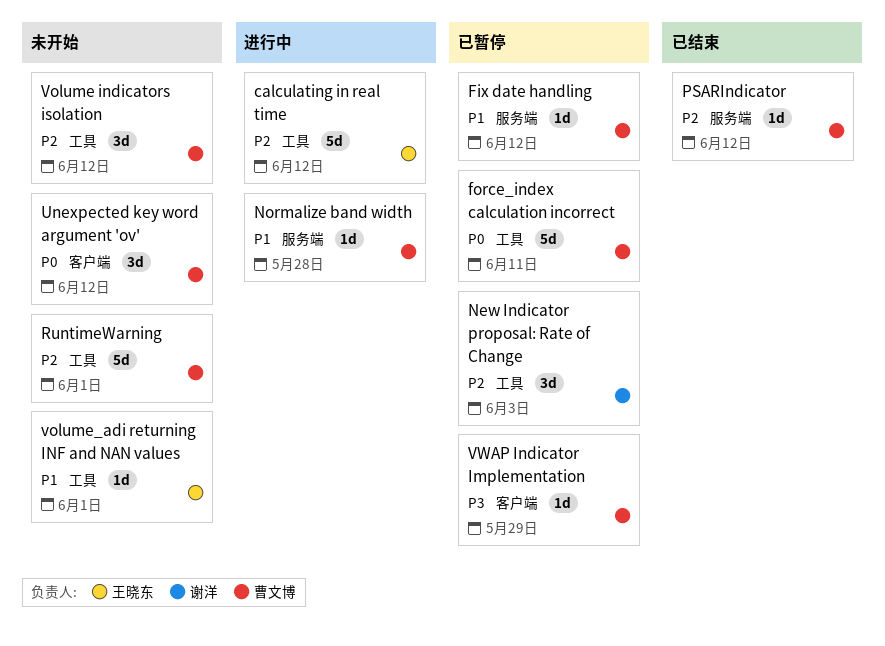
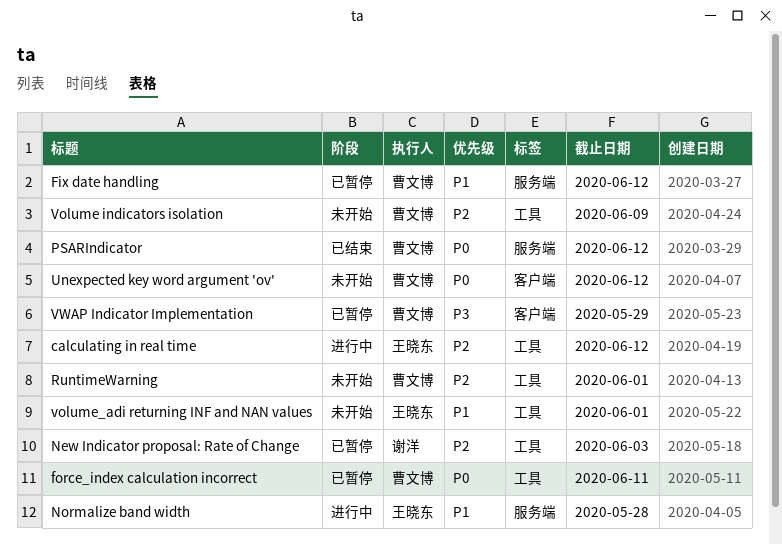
Normalize band width, owner: 曹文博 -> 王晓东
PSARIndicator, priority: P2 -> P0
Volume indicators isolation, due: Jun 12 -> Jun 9

